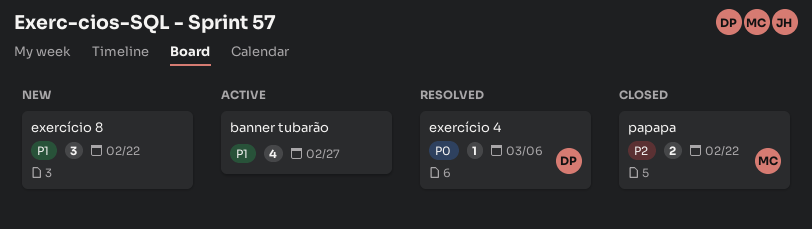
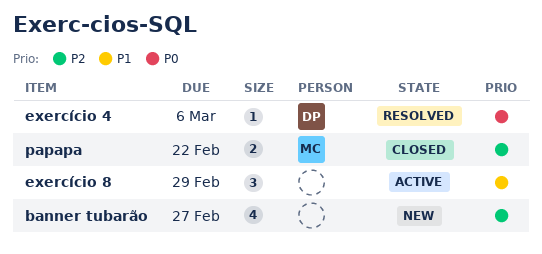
banner tubarão, status: Active -> New
banner tubarão, priority: P1 -> P2
exercício 8, status: New -> Active
exercício 8, due: Feb 22 -> Feb 29

